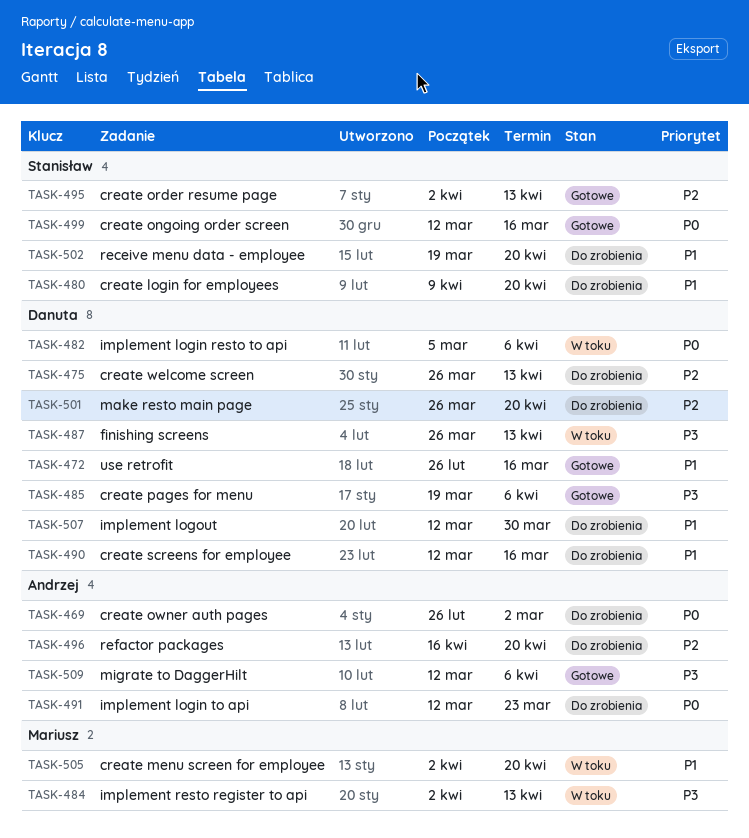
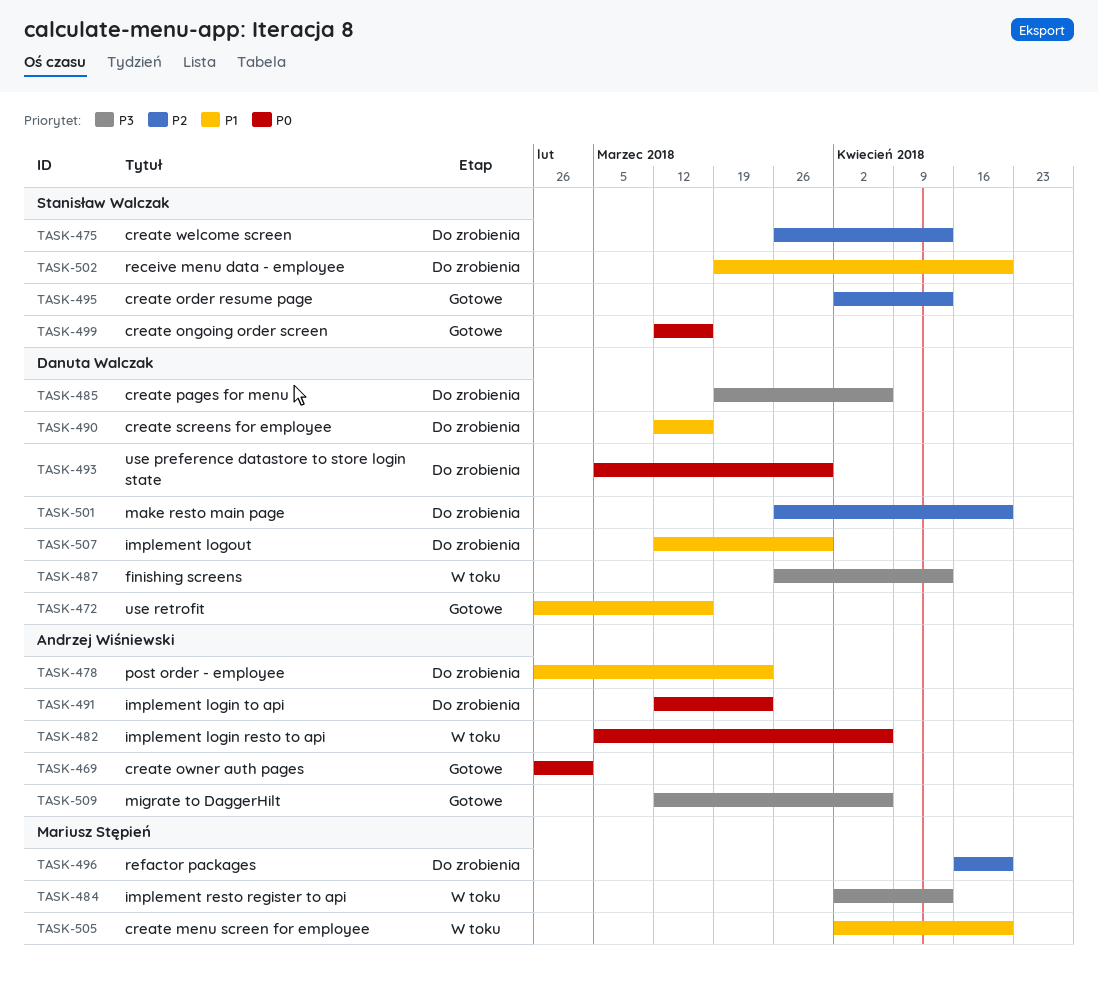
TASK-469, status: Do zrobienia -> Gotowe
TASK-475, owner: Danuta Walczak -> Stanisław Walczak
TASK-478: none -> present
TASK-480: present -> none
TASK-482, owner: Danuta Walczak -> Andrzej Wiśniewski
TASK-485, status: Gotowe -> Do zrobienia
TASK-493: none -> present
TASK-496, owner: Andrzej Wiśniewski -> Mariusz Stępień

